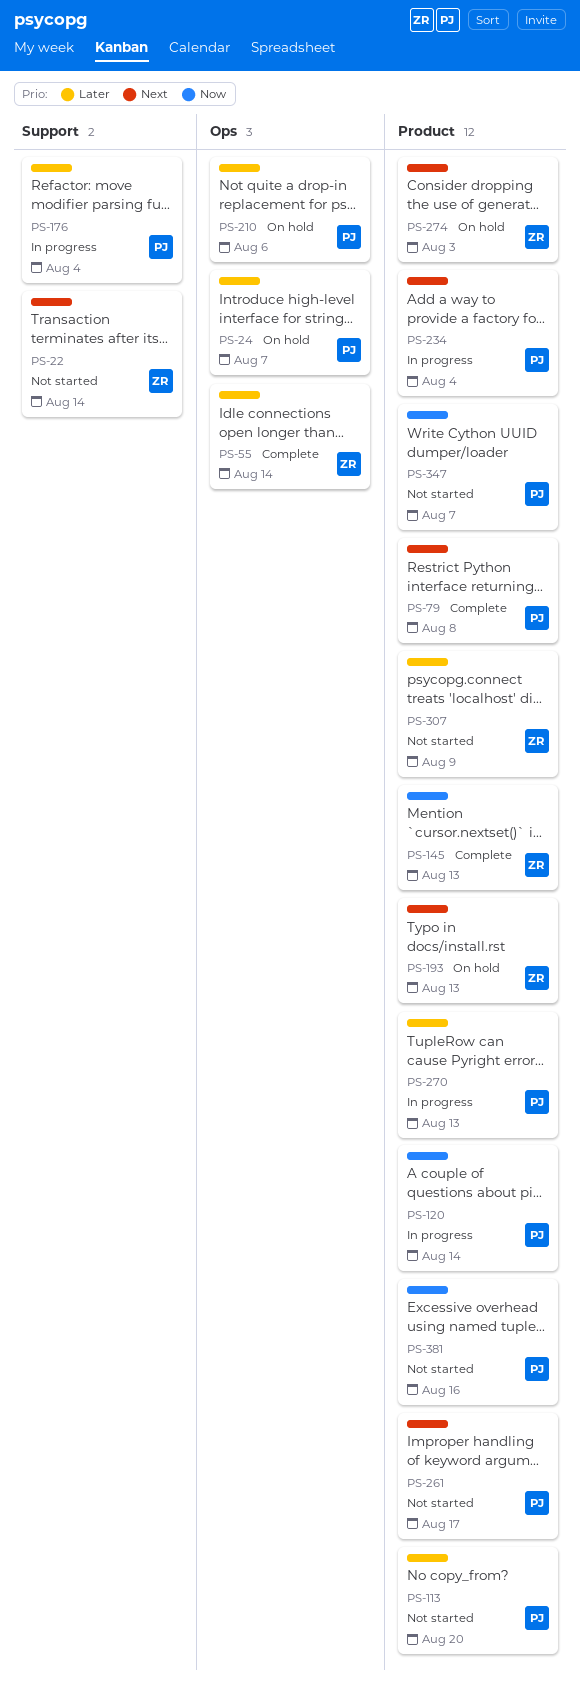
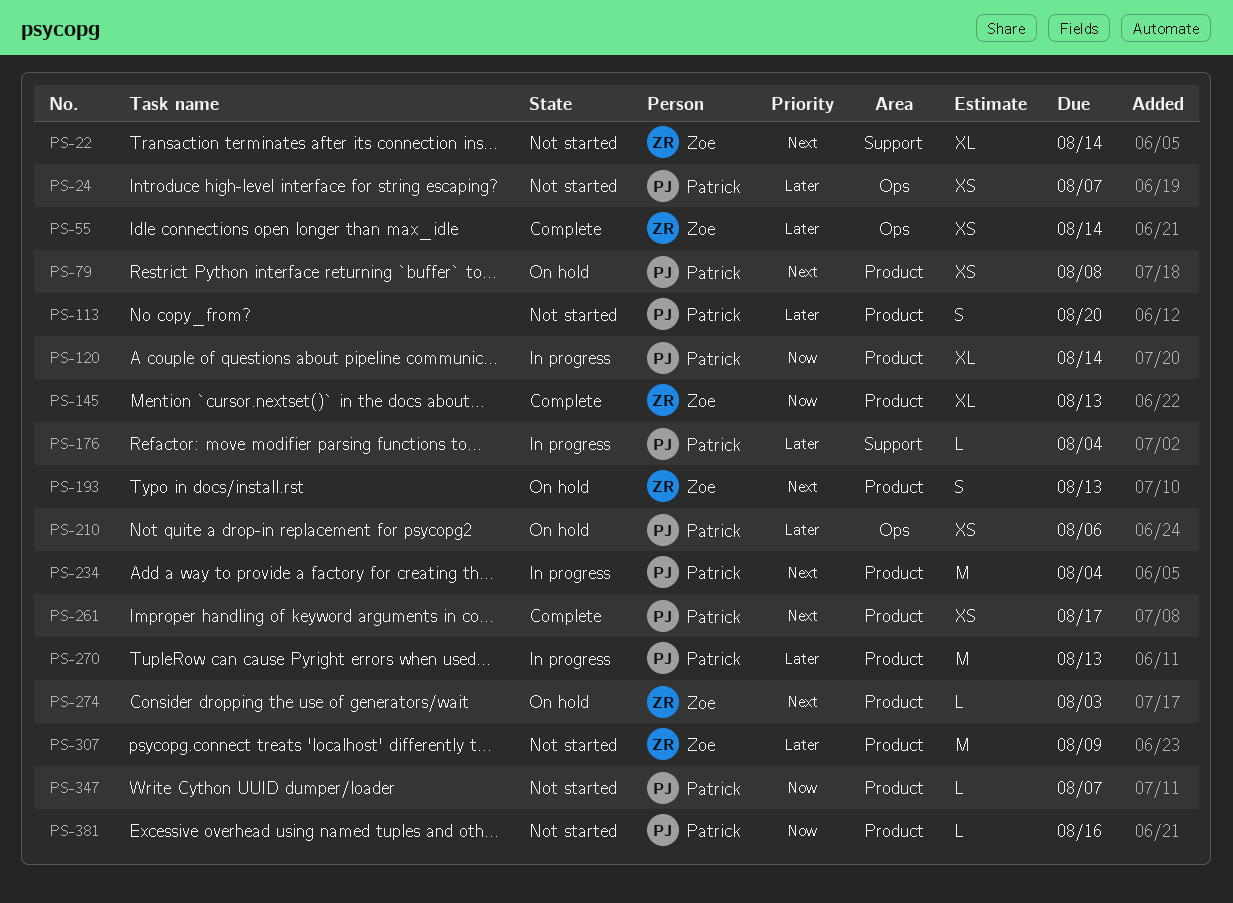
PS-24, status: On hold -> Not started
PS-79, status: Complete -> On hold
PS-261, status: Not started -> Complete

